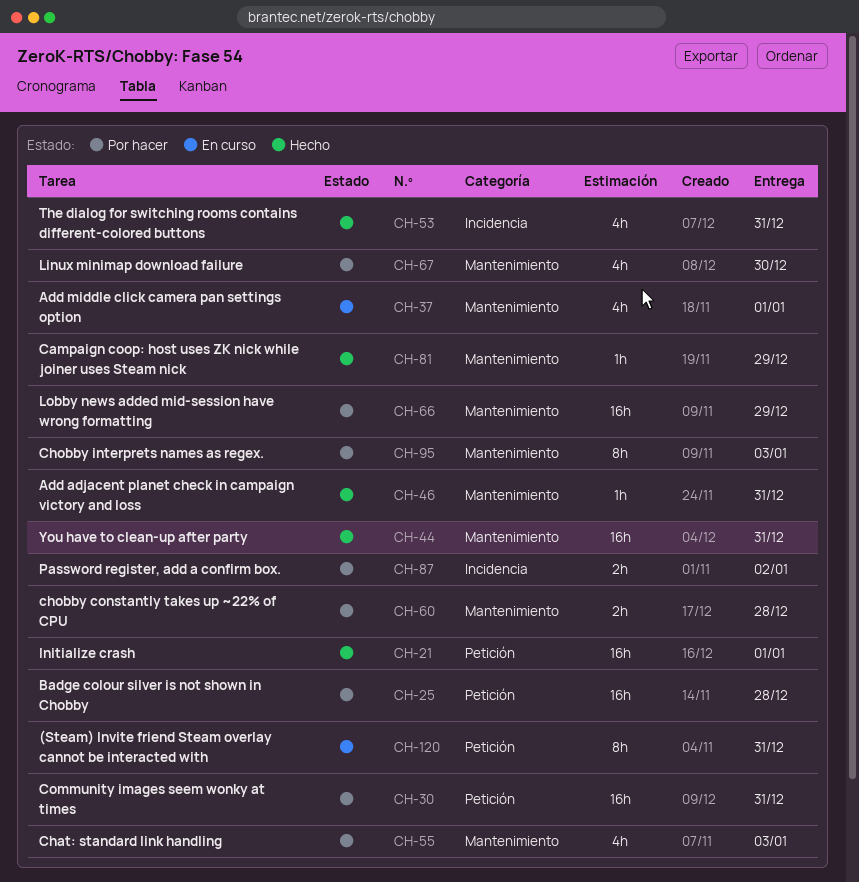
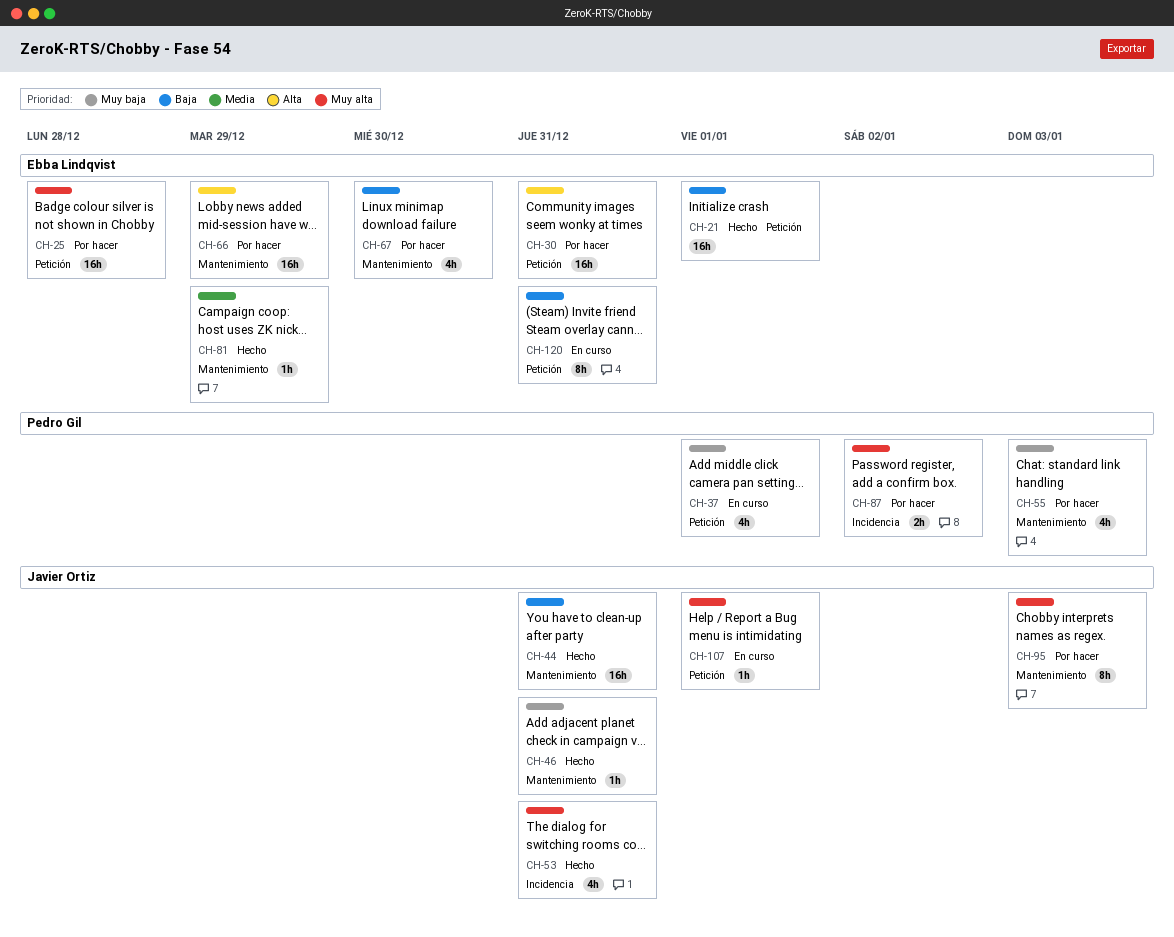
CH-37, label: Mantenimiento -> Petición
CH-60: present -> none
CH-107: none -> present

